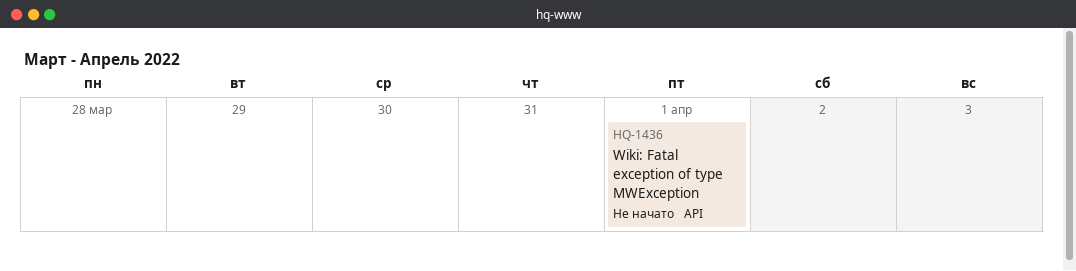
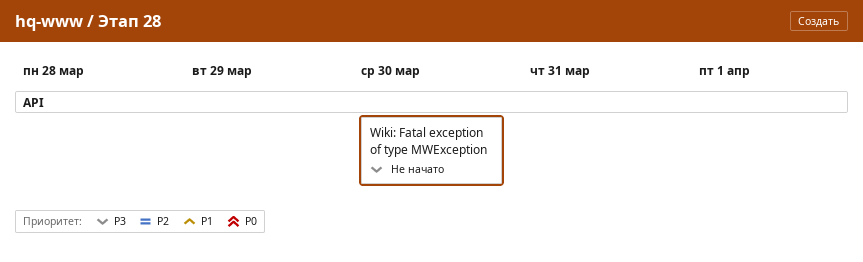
Wiki: Fatal exception of type MWException, due: Apr 1 -> Mar 30

